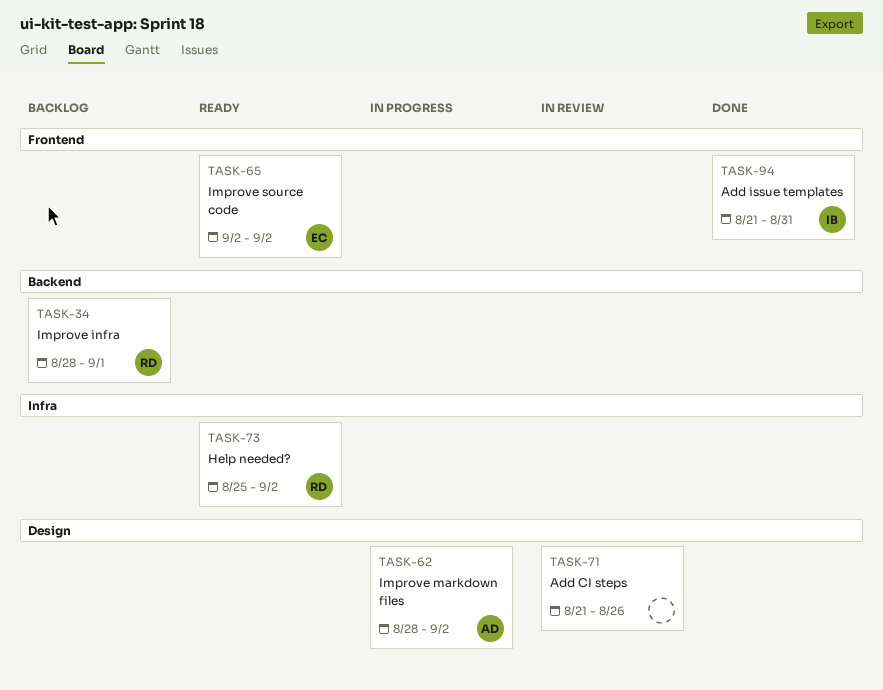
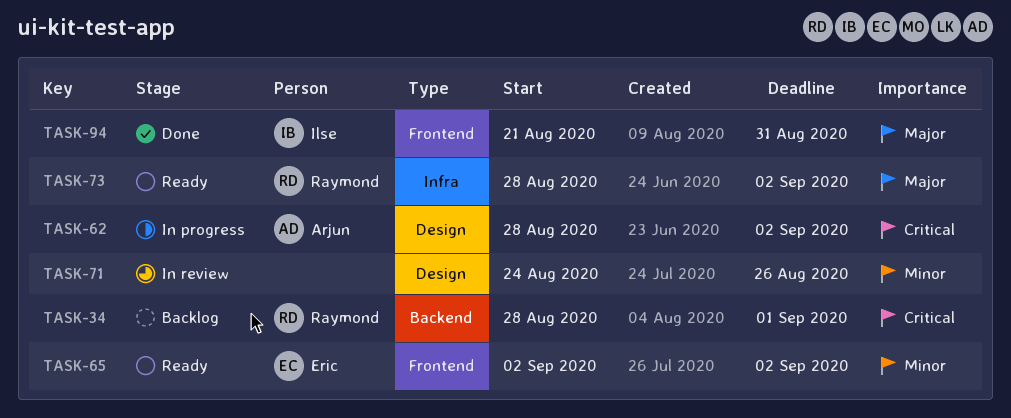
TASK-71, start: Aug 21 -> Aug 24
TASK-73, start: Aug 25 -> Aug 28

